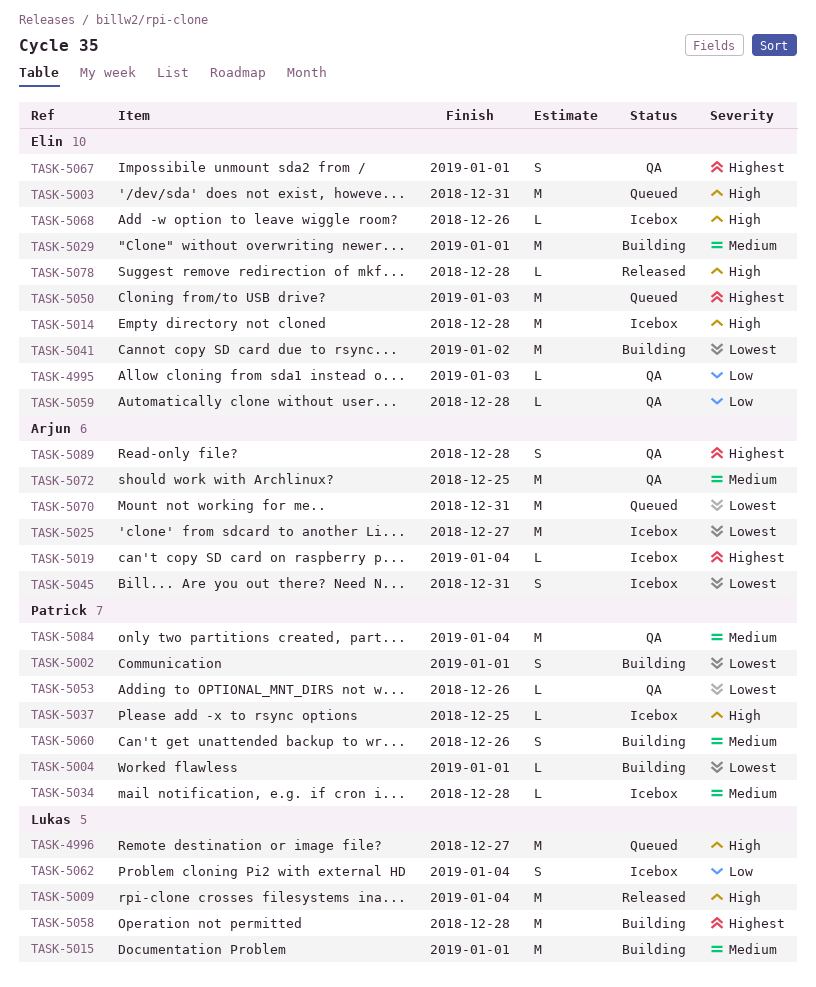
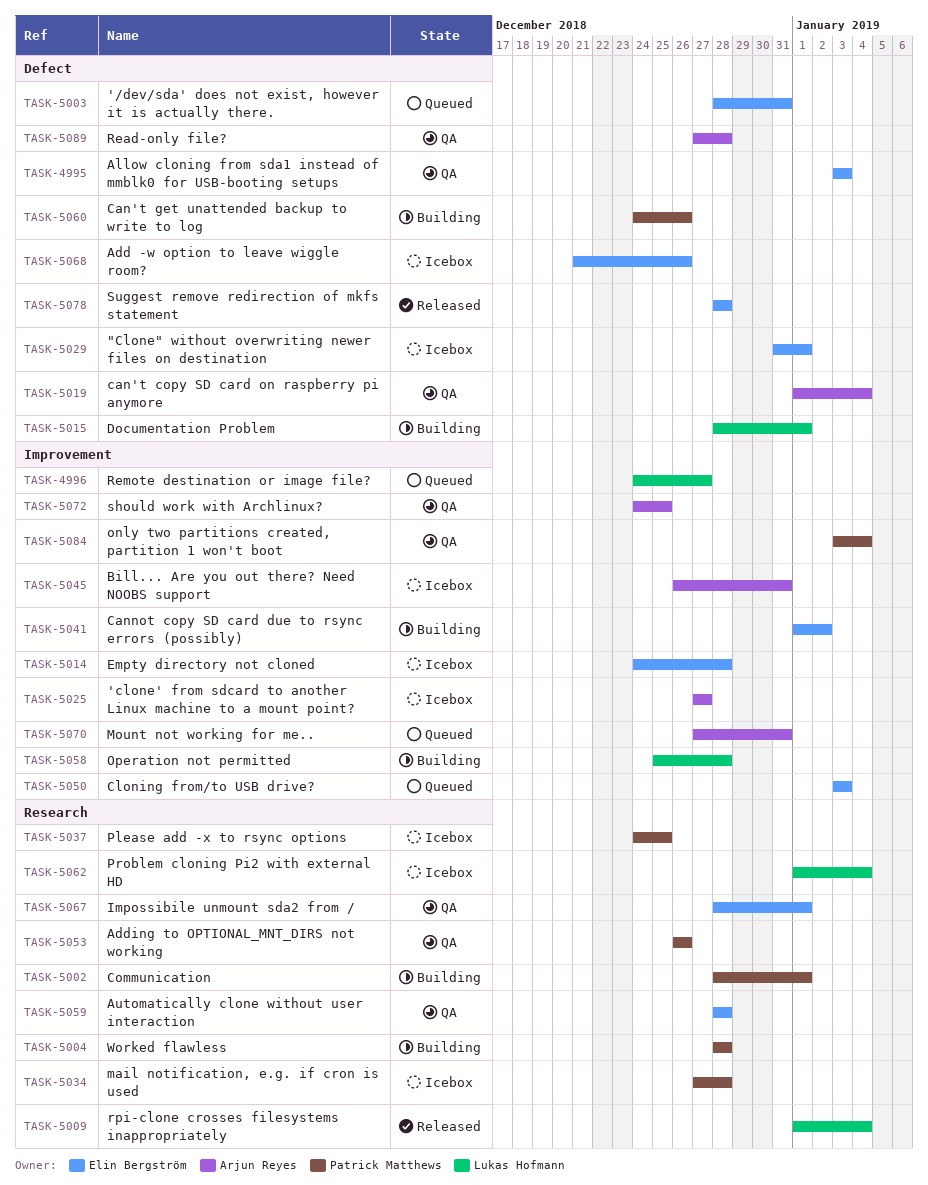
TASK-5004, due: Jan 1 -> Dec 28
TASK-5019, status: Icebox -> QA
TASK-5029, status: Building -> Icebox

